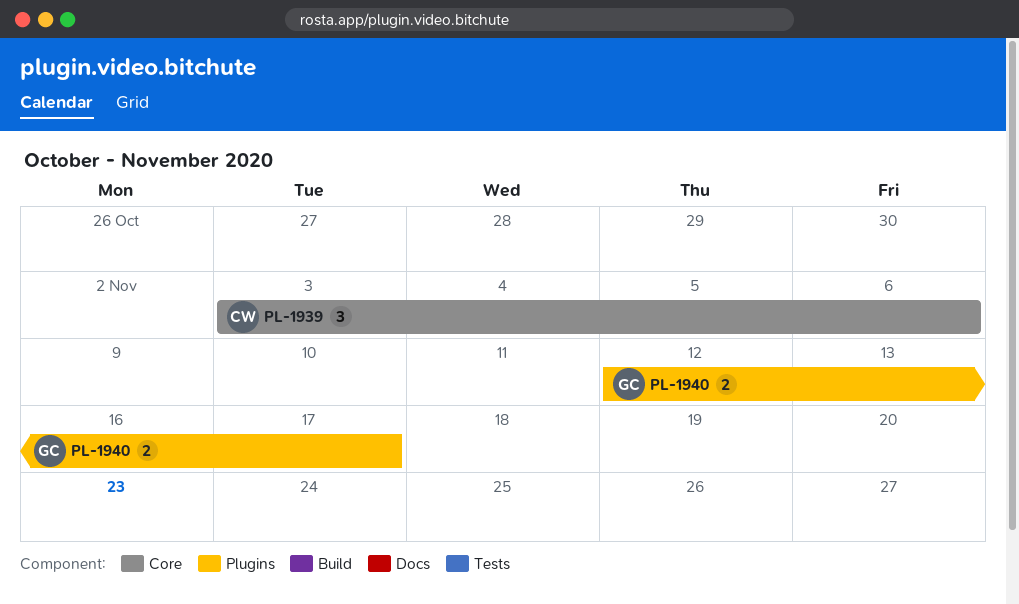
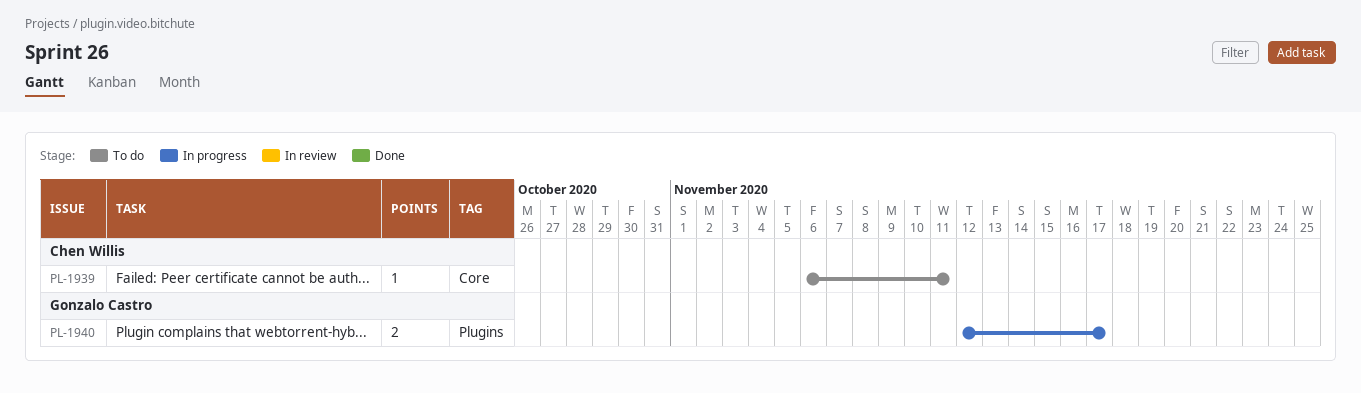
PL-1939, estimate: 3 -> 1
PL-1939, start: Nov 3 -> Nov 6
PL-1939, due: Nov 6 -> Nov 11

